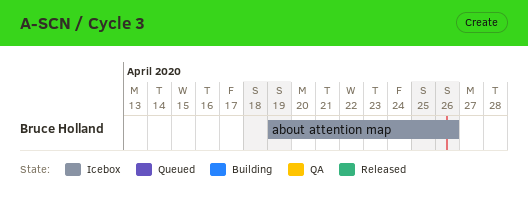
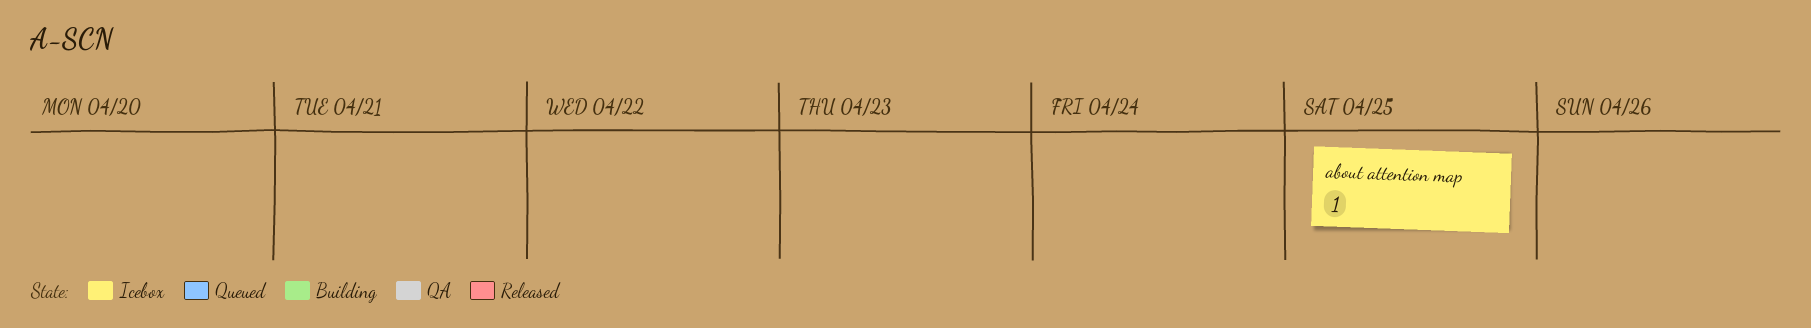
about attention map, due: Apr 26 -> Apr 25

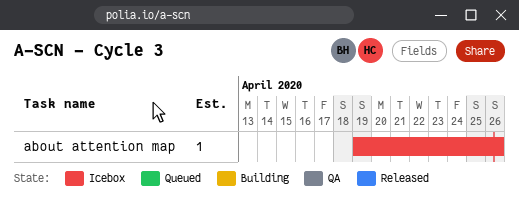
about attention map, due: Apr 25 -> Apr 26

